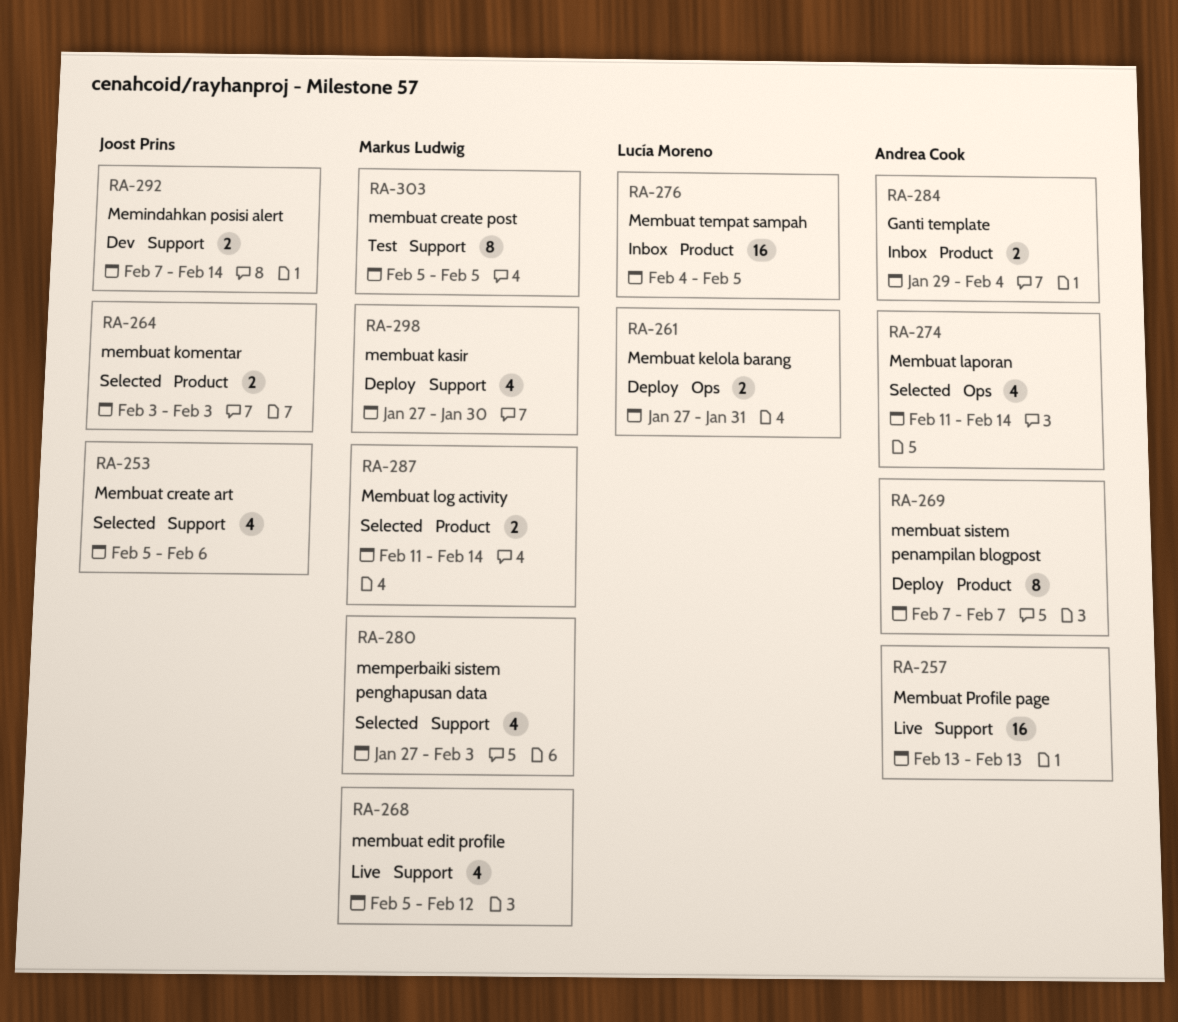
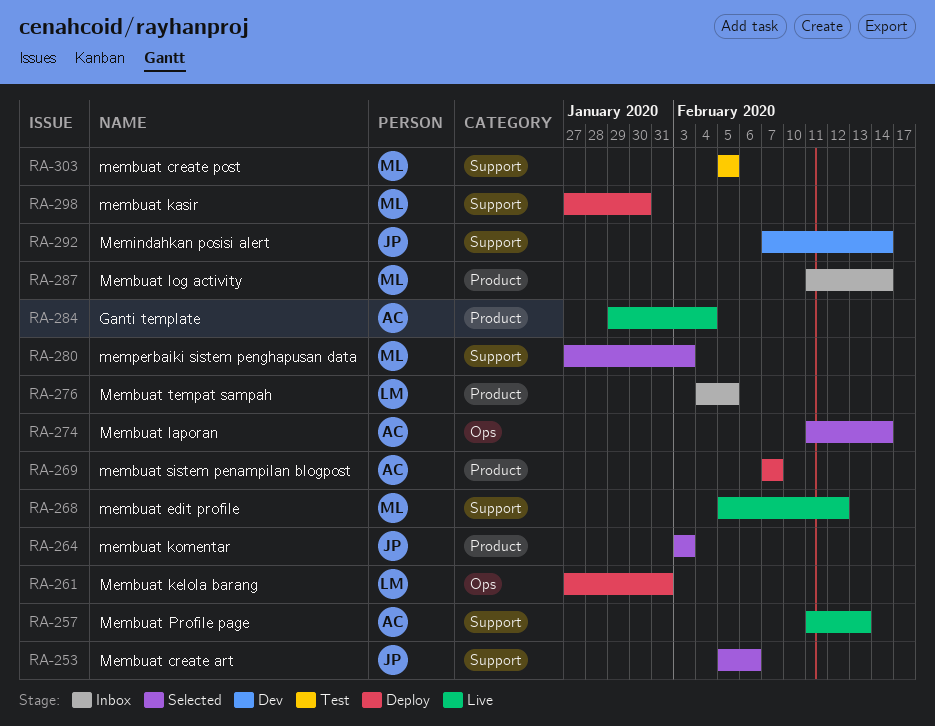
RA-257, start: Feb 13 -> Feb 11
RA-284, status: Inbox -> Live
RA-287, status: Selected -> Inbox

